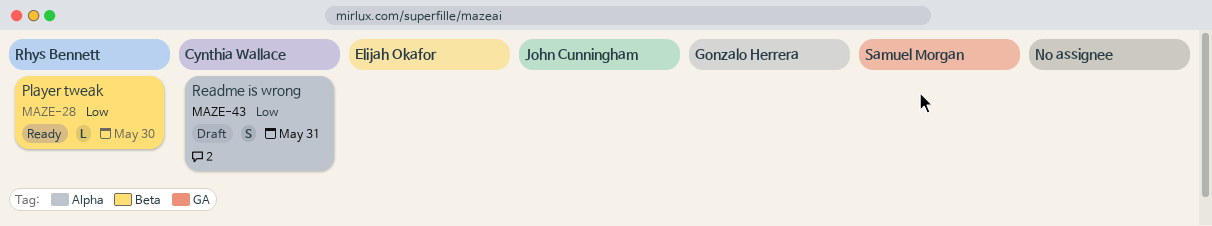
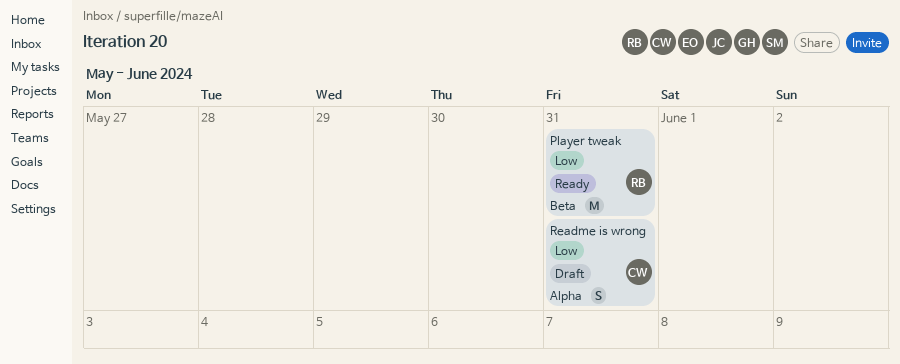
Player tweak, estimate: L -> M
Player tweak, due: May 30 -> May 31

